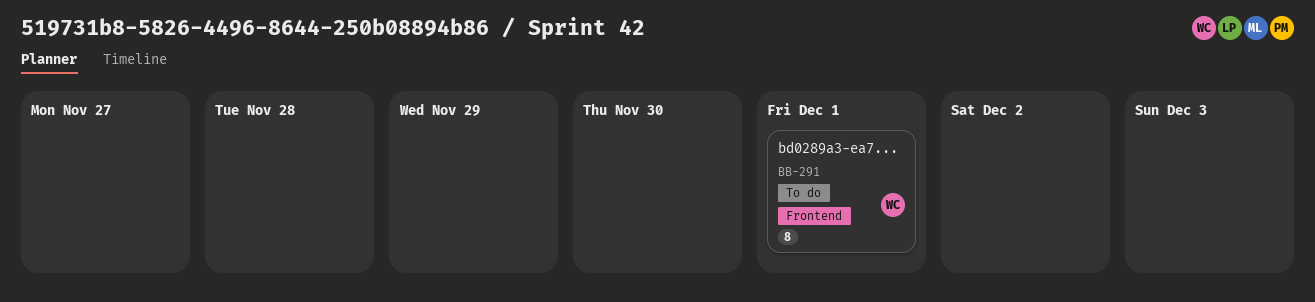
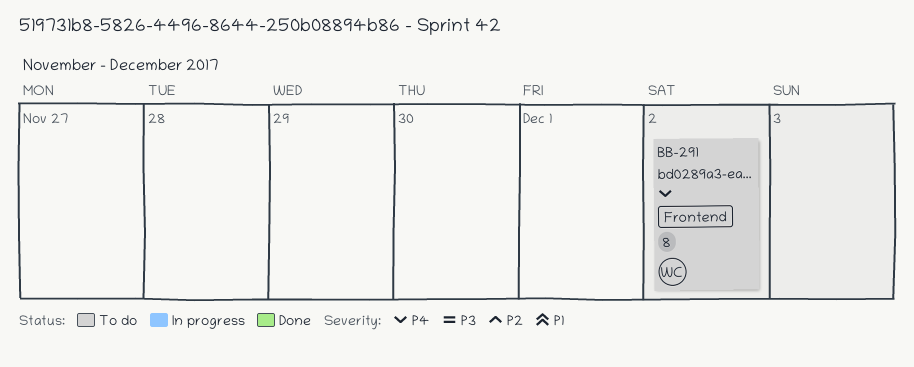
BB-291, due: Dec 1 -> Dec 2

